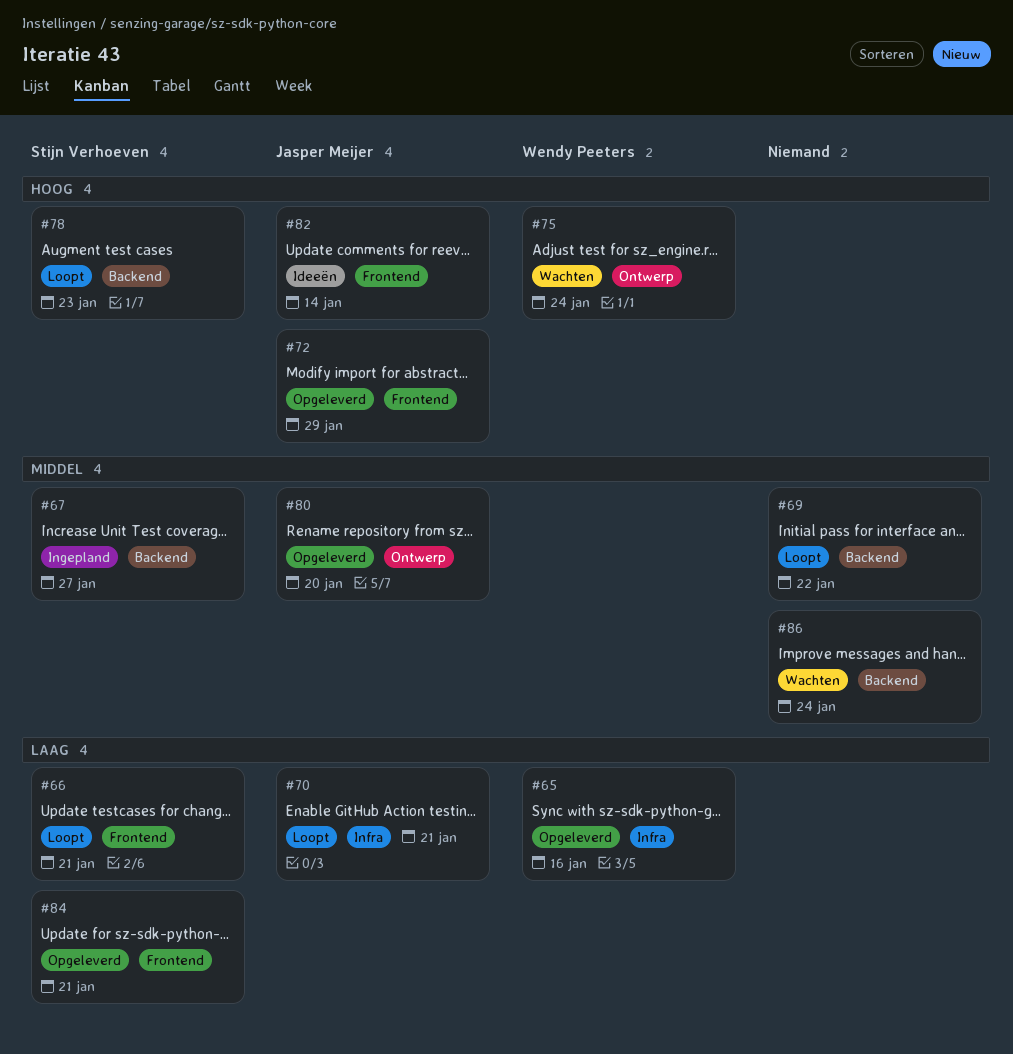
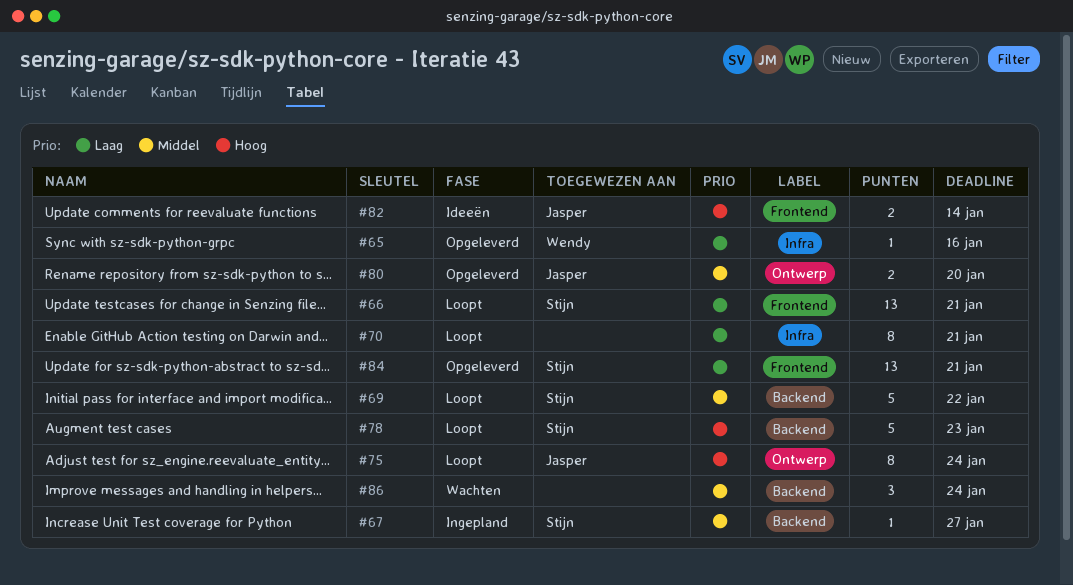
#69, owner: none -> Stijn Verhoeven
#70, owner: Jasper Meijer -> none
#72: present -> none
#75, status: Wachten -> Loopt
#75, owner: Wendy Peeters -> Jasper Meijer

